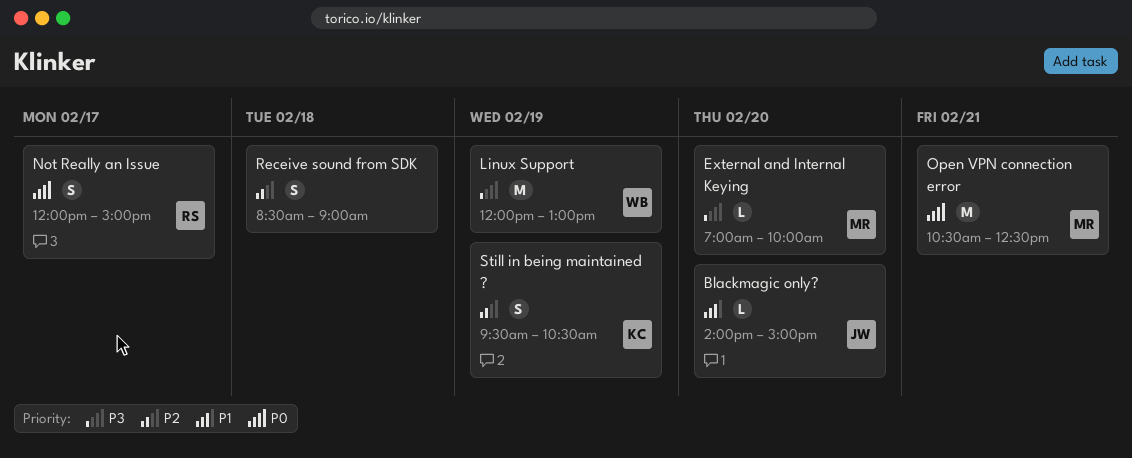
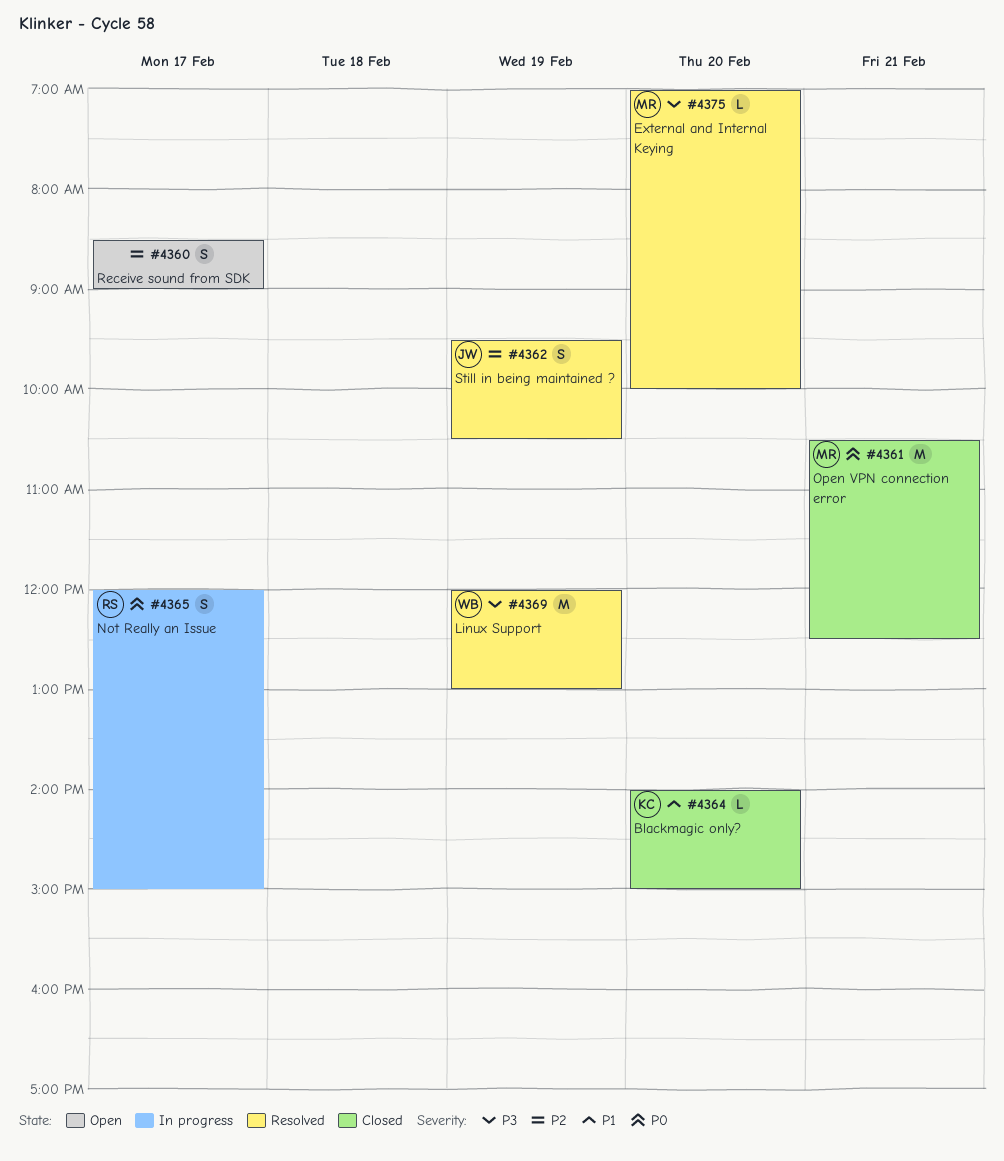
Blackmagic only?, owner: JW -> KC
Receive sound from SDK, day: Feb 18 -> Feb 17
Still in being maintained ?, owner: KC -> JW

